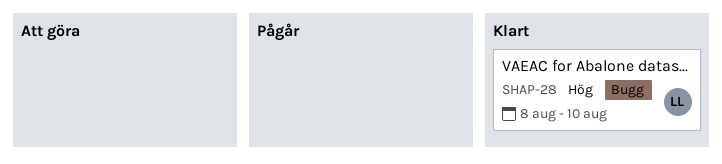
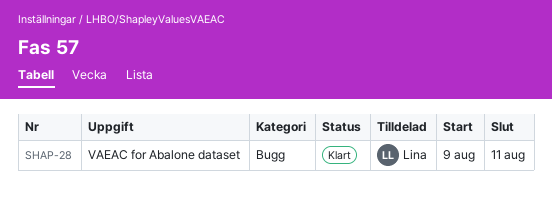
SHAP-28, start: Aug 8 -> Aug 9
SHAP-28, due: Aug 10 -> Aug 11

